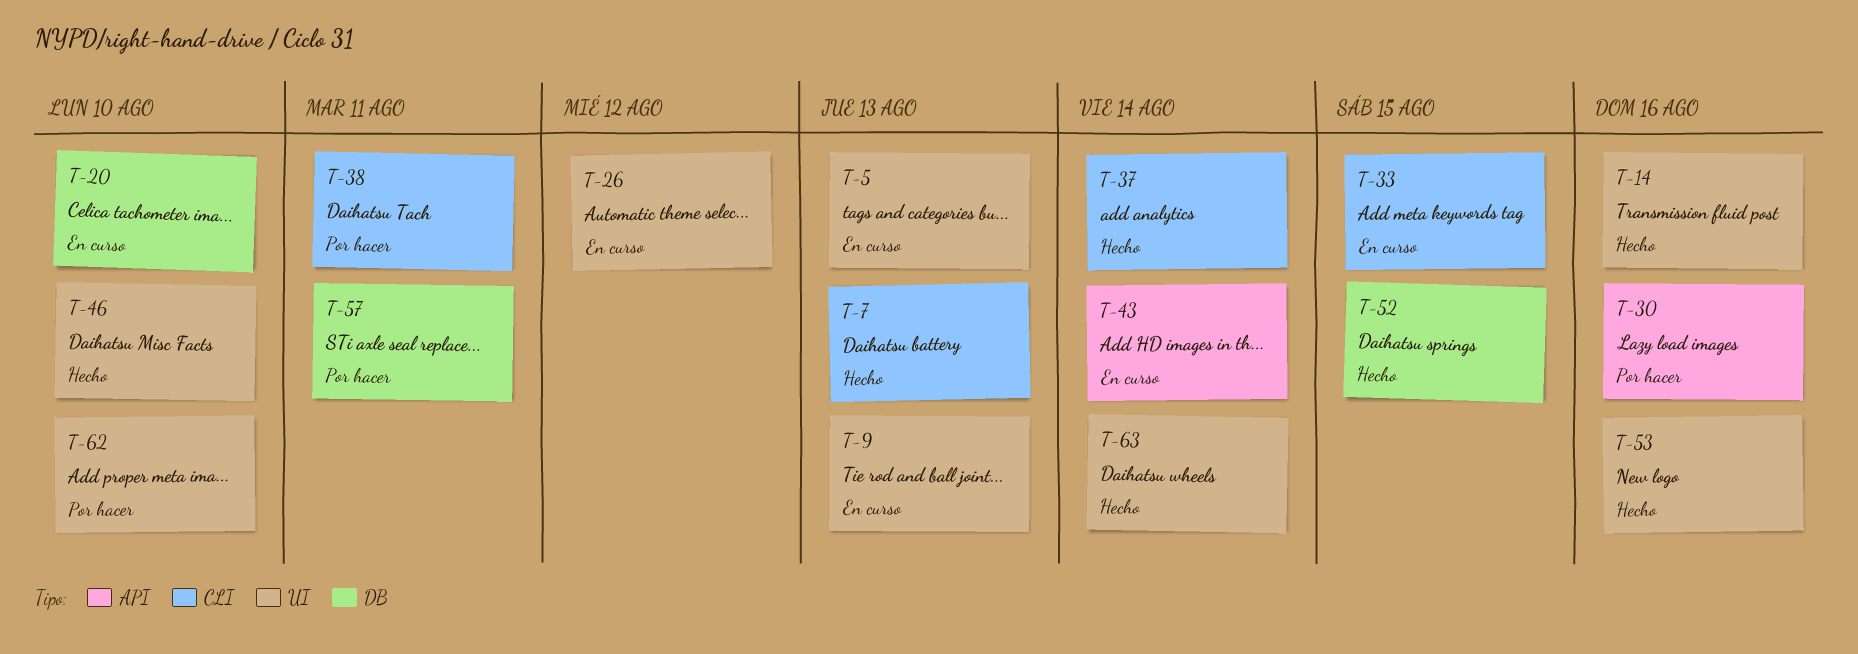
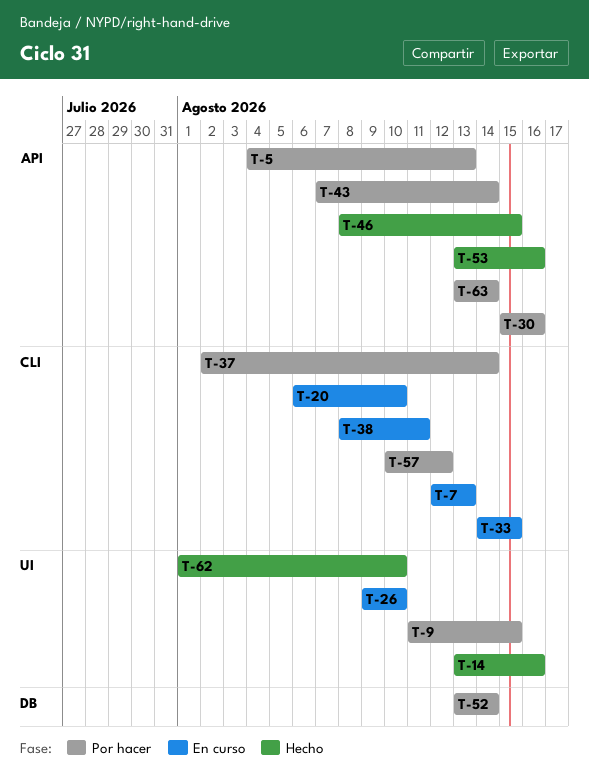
T-5, status: En curso -> Por hacer
T-5, label: UI -> API
T-7, status: Hecho -> En curso
T-9, status: En curso -> Por hacer
T-9, due: Aug 13 -> Aug 15
T-20, label: DB -> CLI
T-26, due: Aug 12 -> Aug 10
T-37, status: Hecho -> Por hacer
T-38, status: Por hacer -> En curso
T-43, status: En curso -> Por hacer
T-46, label: UI -> API
T-46, due: Aug 10 -> Aug 15
T-52, status: Hecho -> Por hacer
T-52, due: Aug 15 -> Aug 14
T-53, label: UI -> API
T-57, label: DB -> CLI
T-57, due: Aug 11 -> Aug 12
T-62, status: Por hacer -> Hecho
T-63, status: Hecho -> Por hacer
T-63, label: UI -> API

